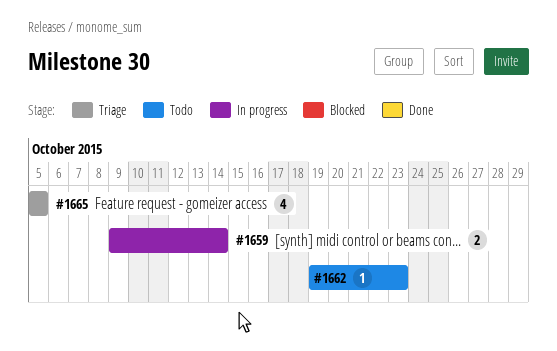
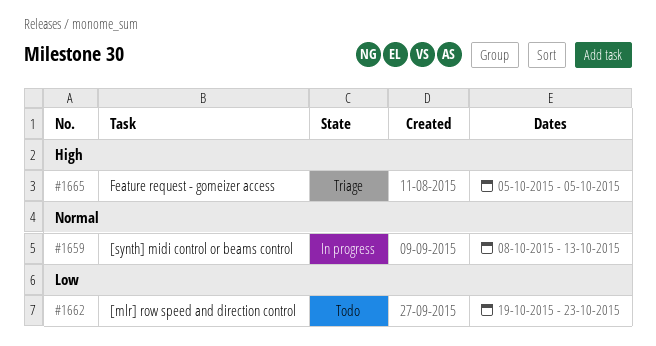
#1659, start: Oct 9 -> Oct 8
#1659, due: Oct 14 -> Oct 13

